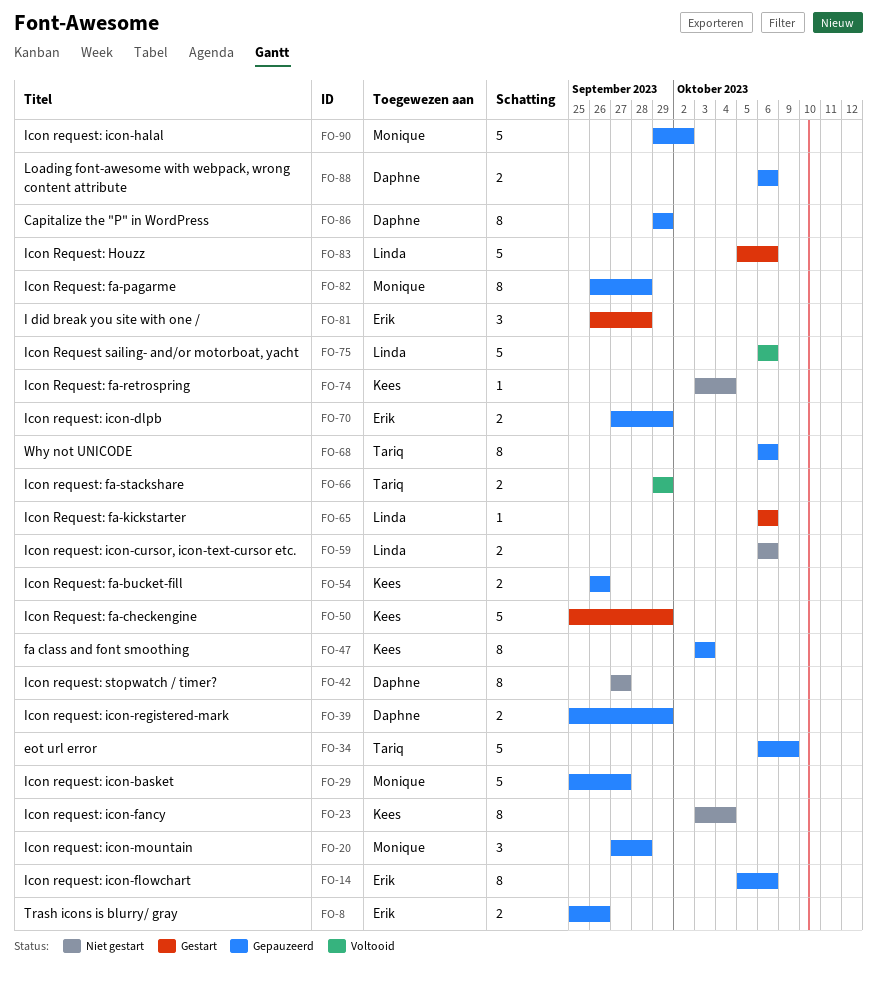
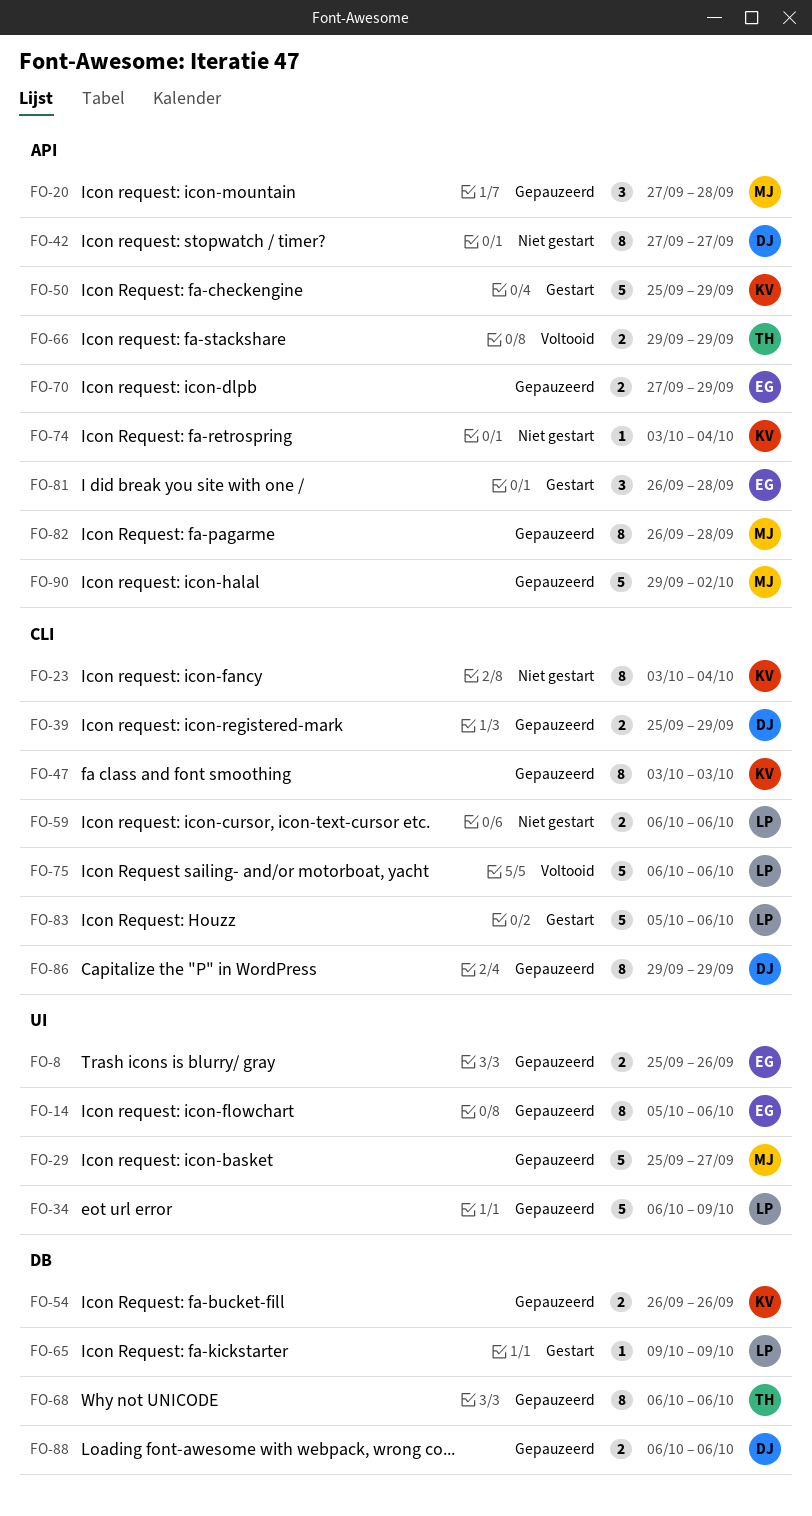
FO-34, owner: Tariq -> Linda
FO-65, start: Oct 6 -> Oct 9
FO-65, due: Oct 6 -> Oct 9

